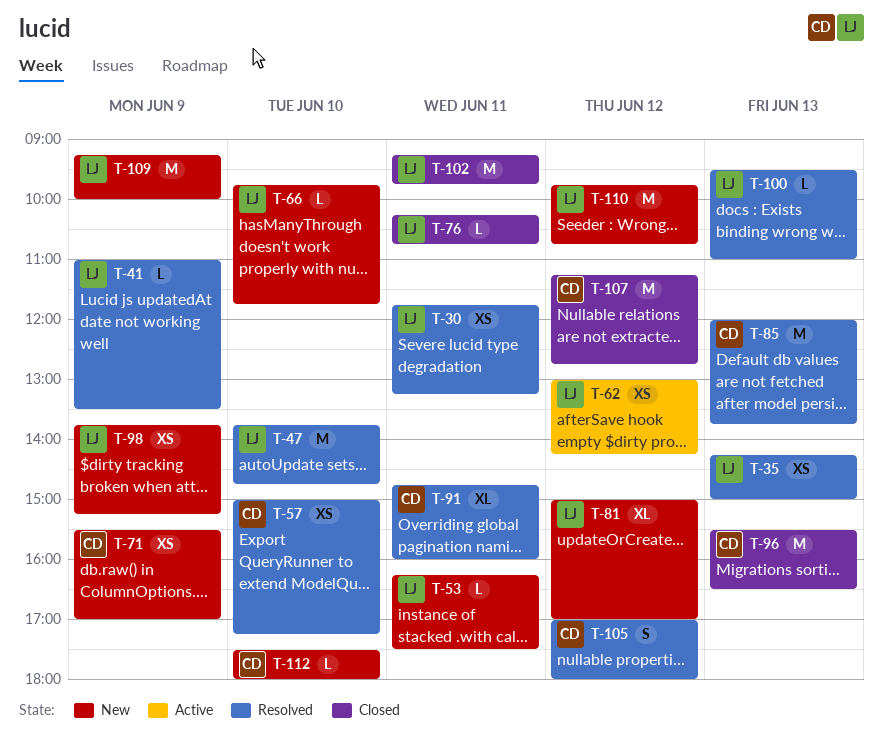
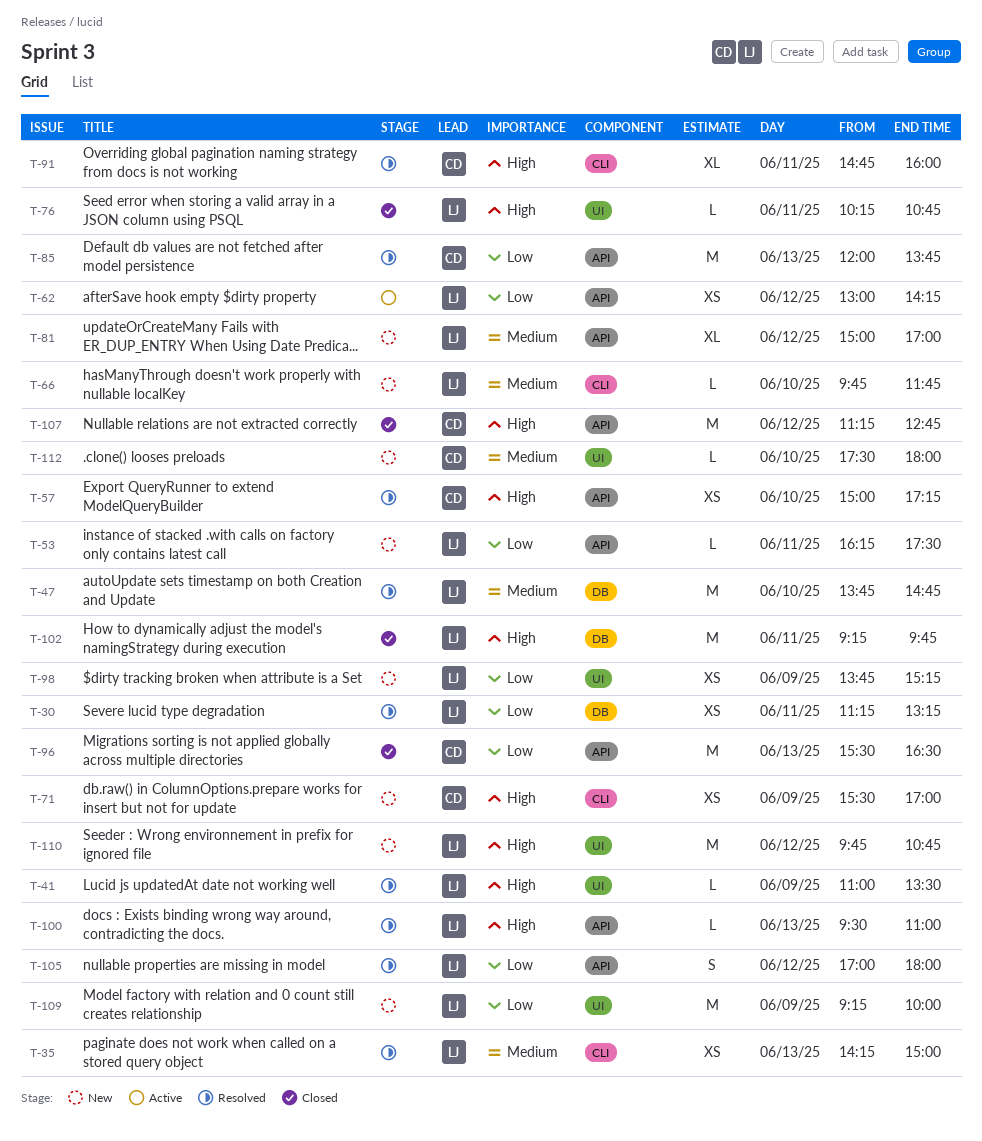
T-30, begins: 11:45 -> 11:15
T-105, owner: CD -> LJ

